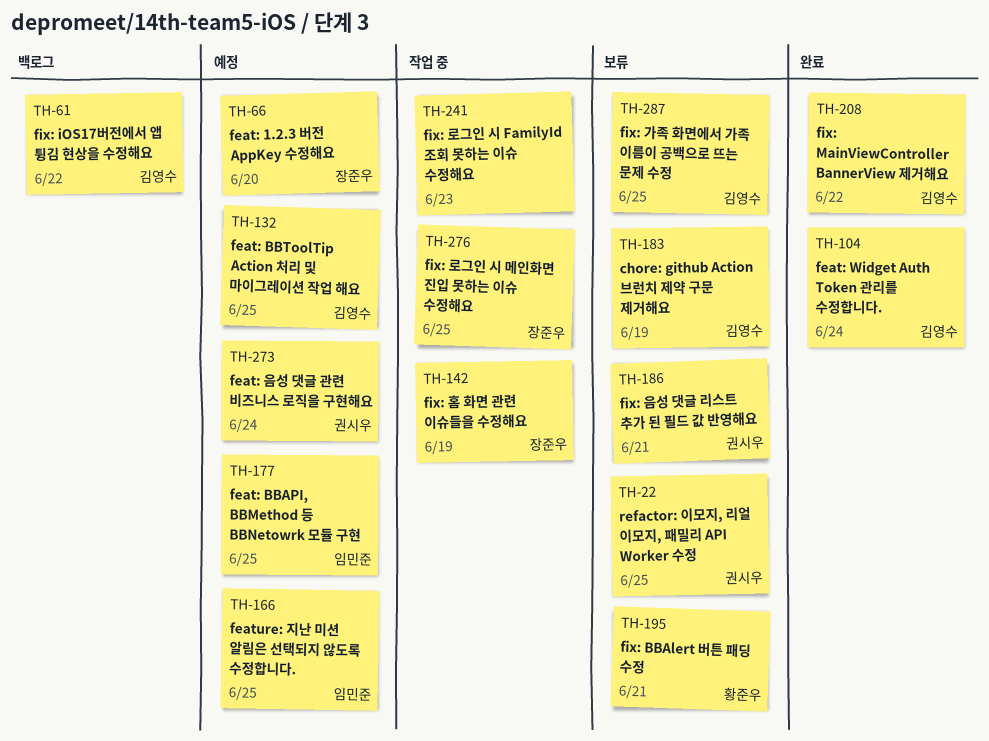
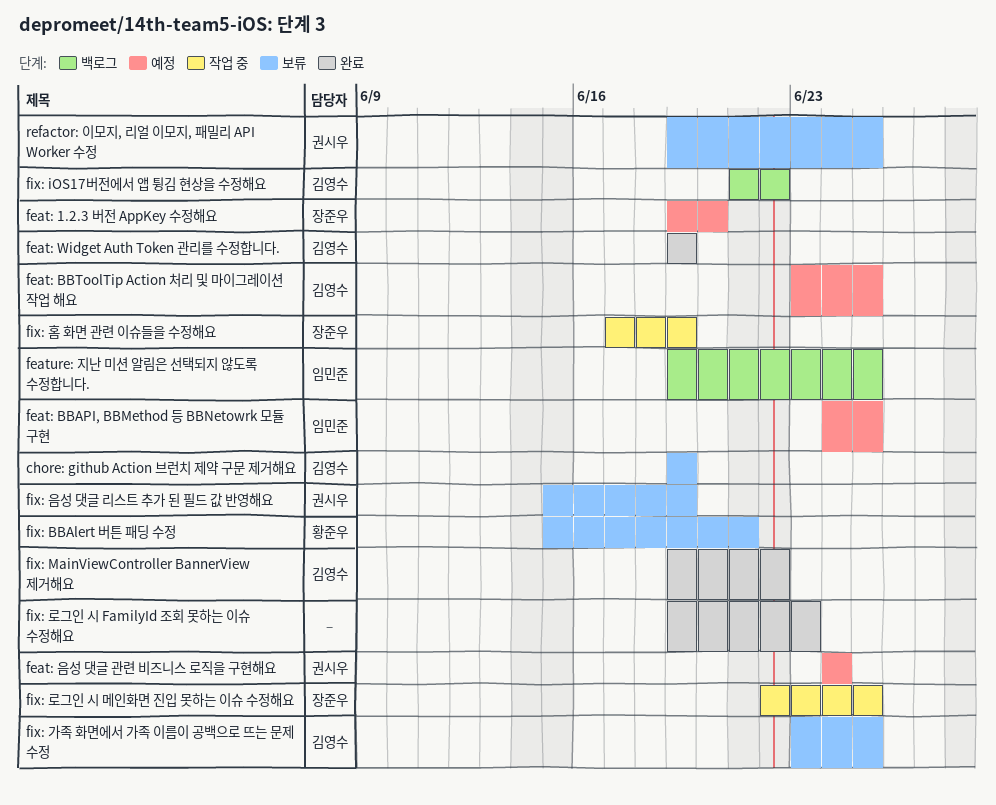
feat: Widget Auth Token 관리를 수정합니다., due: Jun 24 -> Jun 19
feature: 지난 미션 알림은 선택되지 않도록 수정합니다., status: 예정 -> 백로그
fix: 로그인 시 FamilyId 조회 못하는 이슈 수정해요, status: 작업 중 -> 완료
fix: 음성 댓글 리스트 추가 된 필드 값 반영해요, due: Jun 21 -> Jun 19

